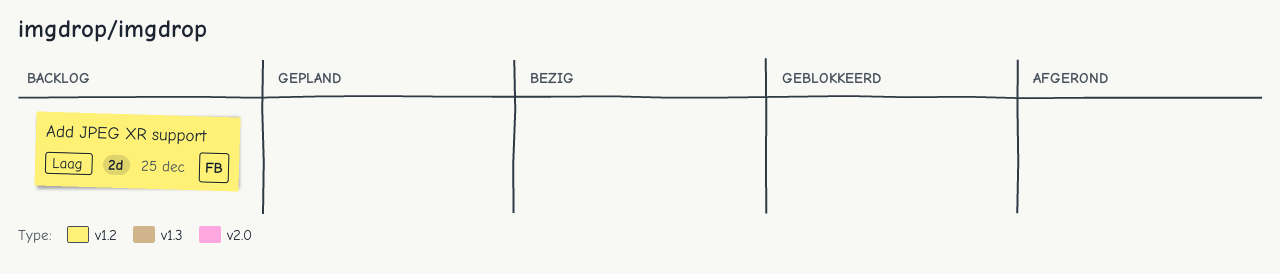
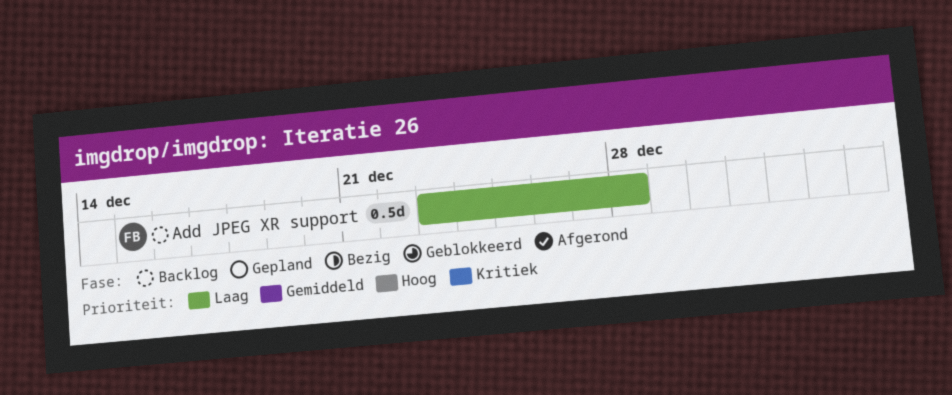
Add JPEG XR support, estimate: 2d -> 0.5d
Add JPEG XR support, due: Dec 25 -> Dec 28

